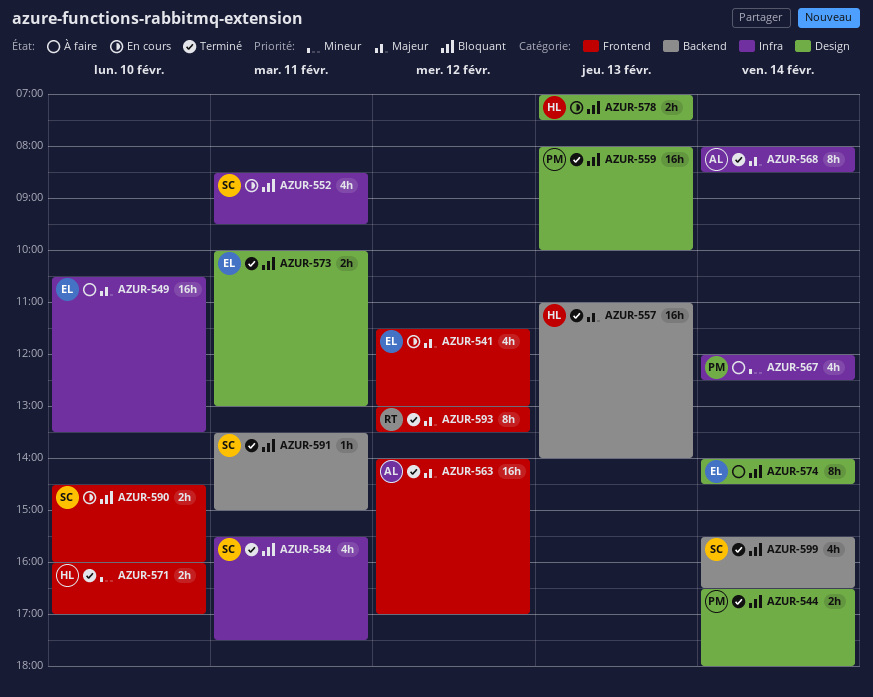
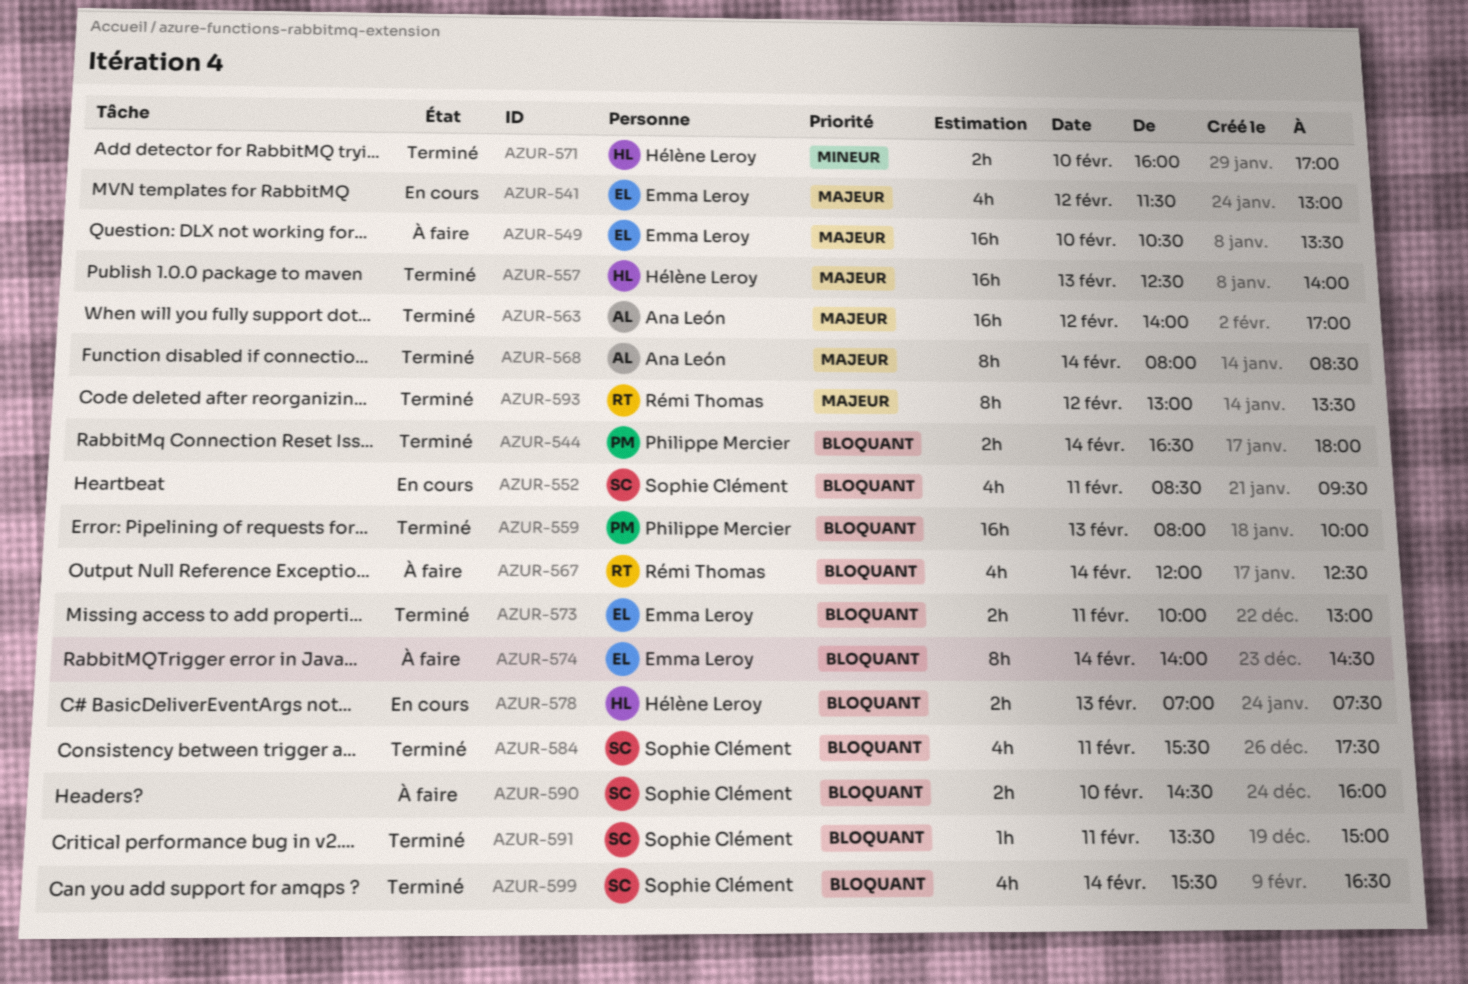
AZUR-557, begins: 11:00 -> 12:30
AZUR-567, owner: Philippe Mercier -> Rémi Thomas
AZUR-567, priority: Mineur -> Bloquant
AZUR-590, status: En cours -> À faire

